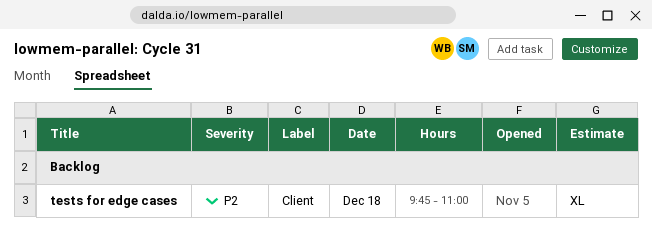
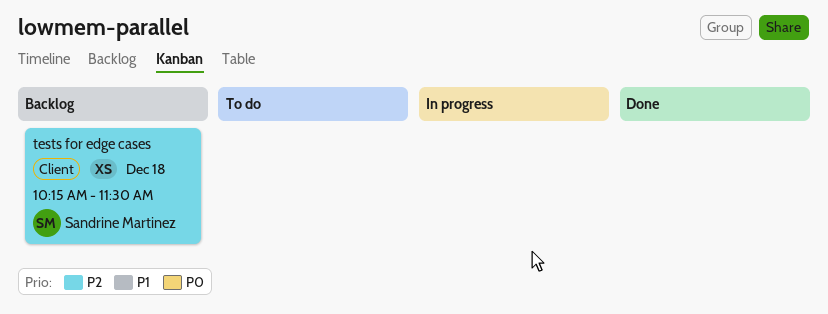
tests for edge cases, estimate: XL -> XS
tests for edge cases, begins: 09:45 -> 10:15
tests for edge cases, ends: 11:00 -> 11:30

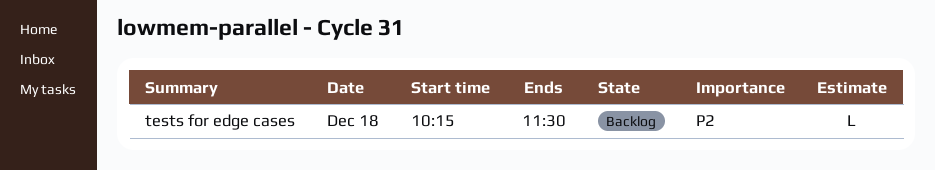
tests for edge cases, estimate: XS -> L

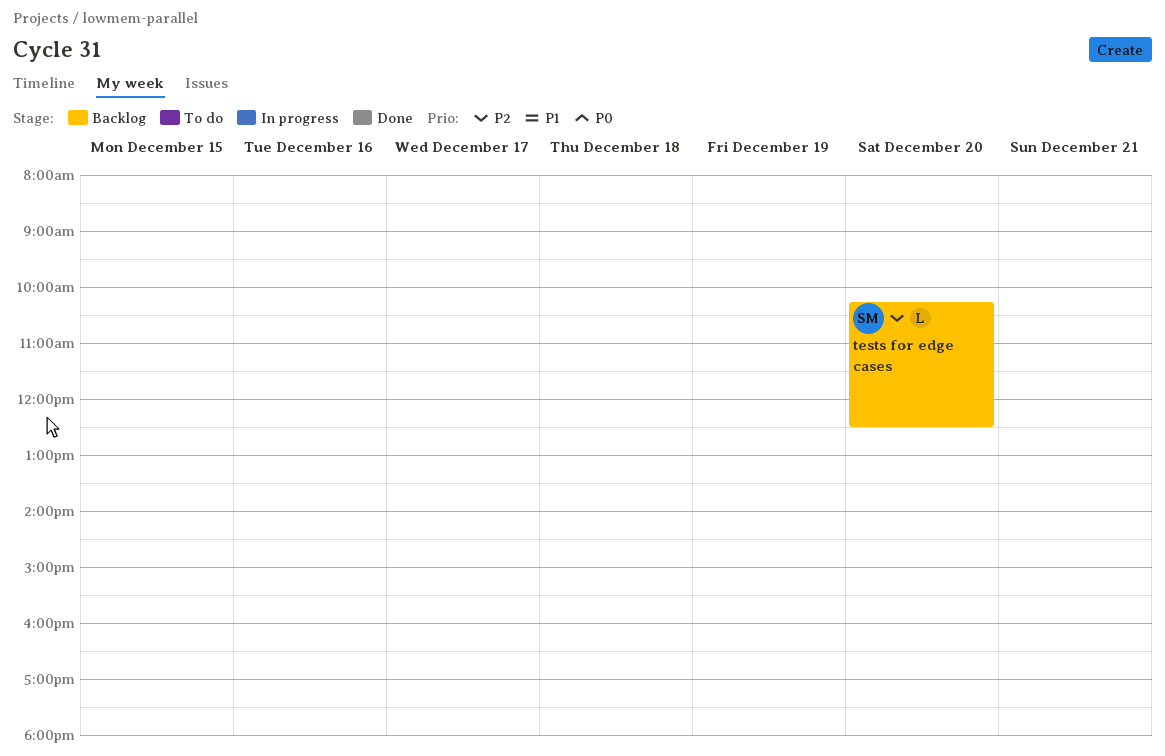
tests for edge cases, day: Dec 18 -> Dec 20
tests for edge cases, ends: 11:30 -> 12:30

